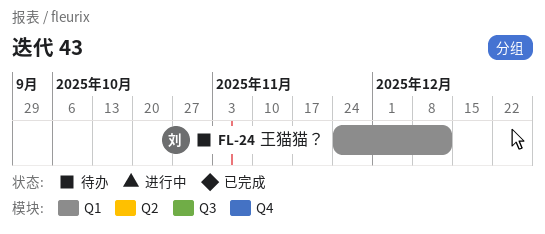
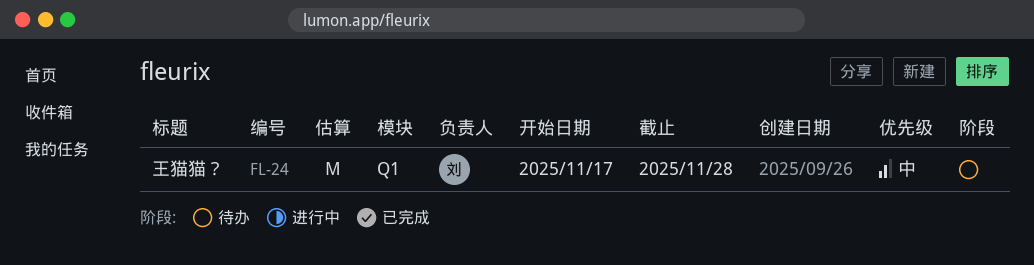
FL-24, start: Nov 24 -> Nov 17
FL-24, due: Dec 12 -> Nov 28

